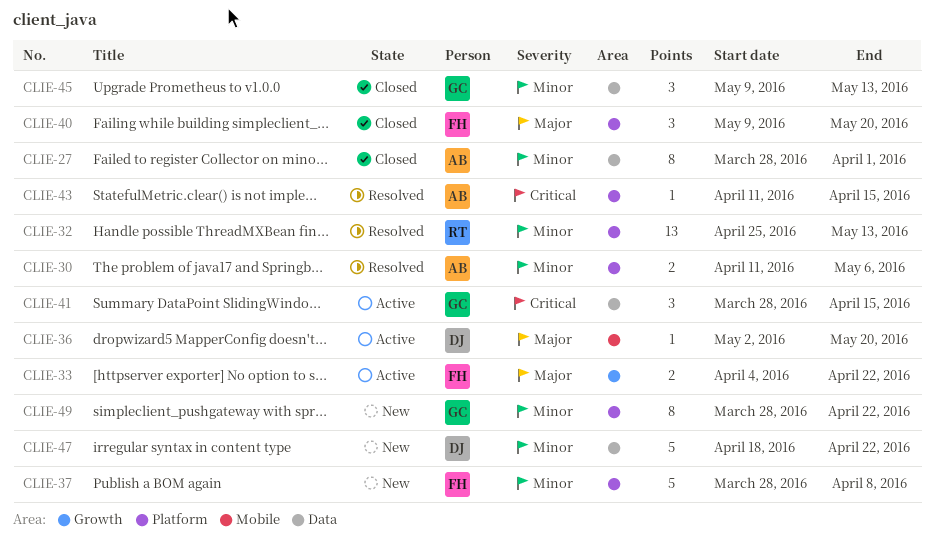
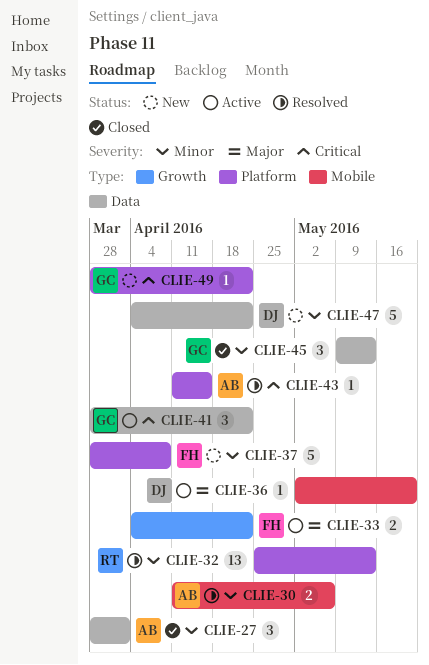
CLIE-27, estimate: 8 -> 3
CLIE-30, label: Platform -> Mobile
CLIE-40: present -> none
CLIE-41, due: Apr 15 -> Apr 22
CLIE-47, start: Apr 18 -> Apr 4
CLIE-49, priority: Minor -> Critical
CLIE-49, estimate: 8 -> 1

